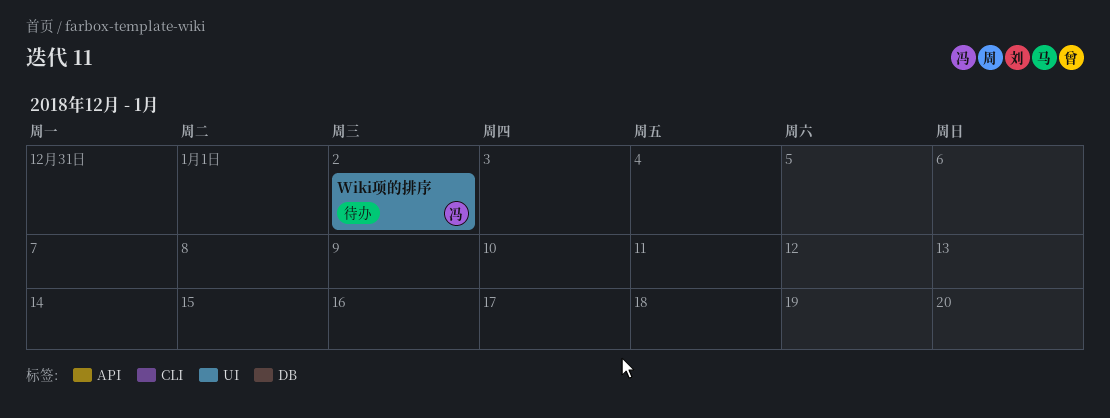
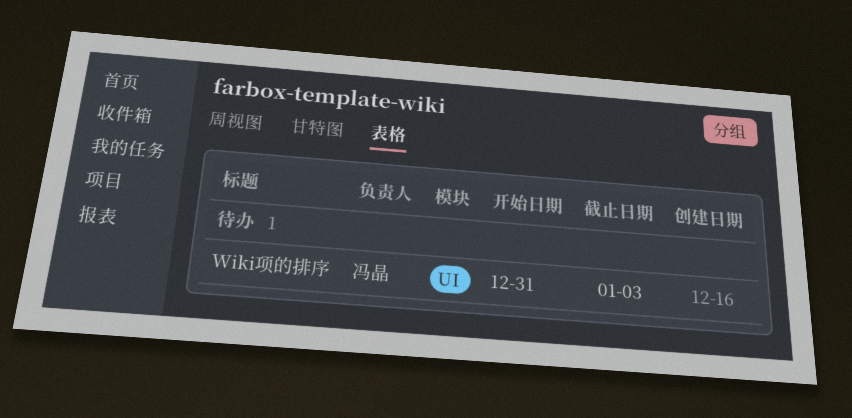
Wiki项的排序, due: Jan 2 -> Jan 3

